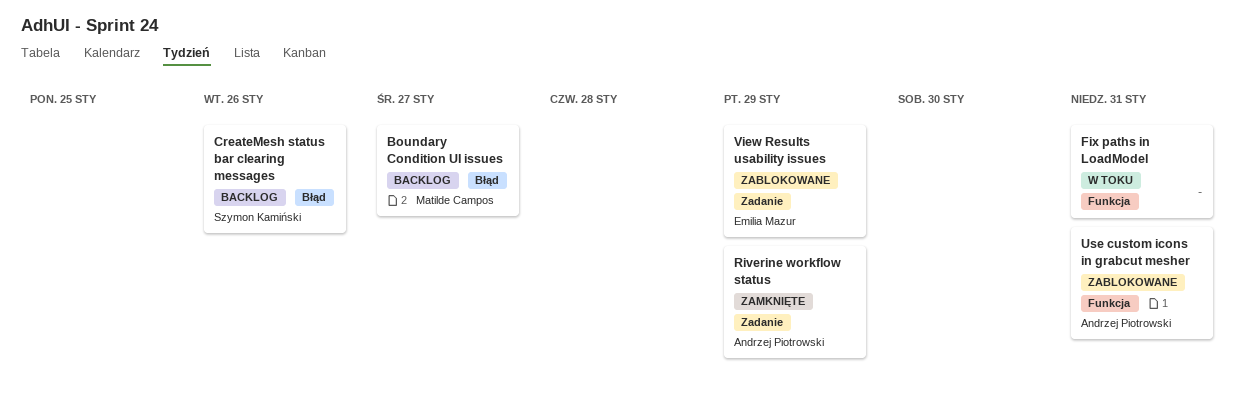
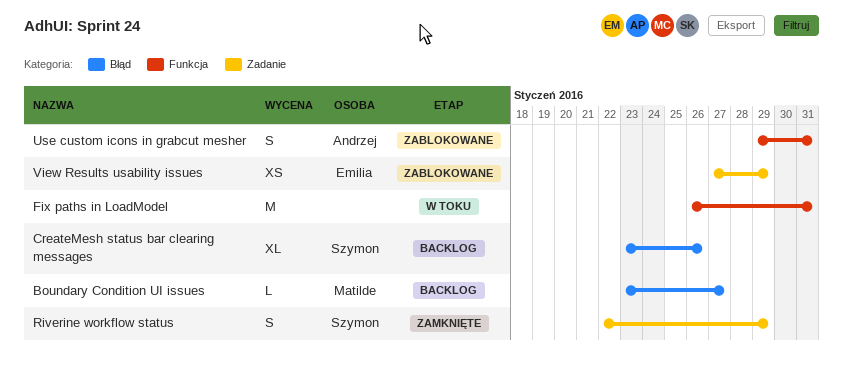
Riverine workflow status, owner: Andrzej Piotrowski -> Szymon Kamiński

